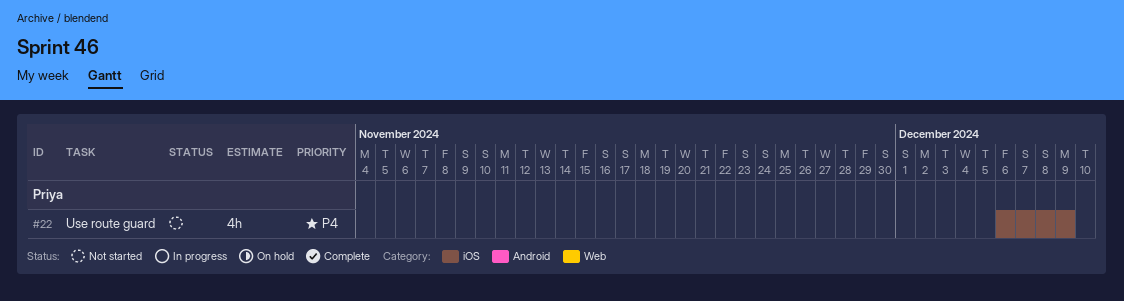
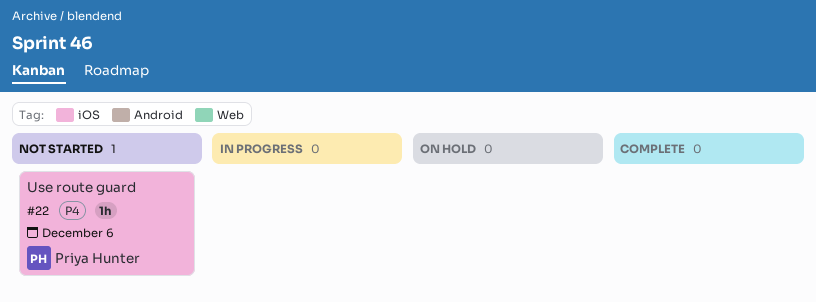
#22, estimate: 4h -> 1h
#22, due: Dec 9 -> Dec 6

